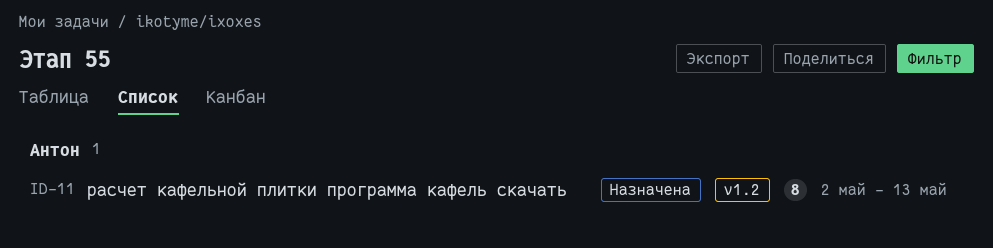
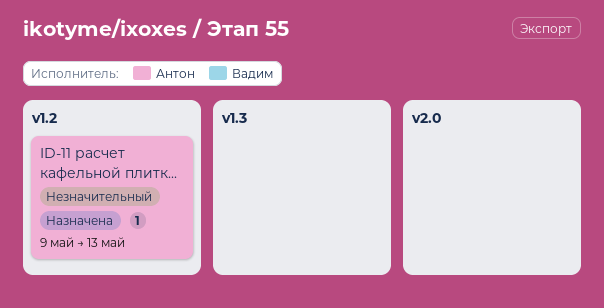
ID-11, estimate: 8 -> 1
ID-11, start: May 2 -> May 9

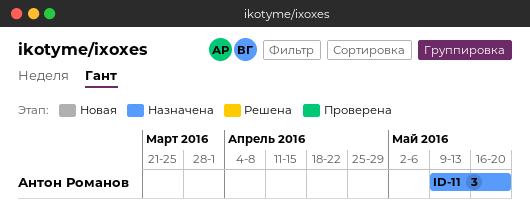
ID-11, estimate: 1 -> 3
ID-11, due: May 13 -> May 20

